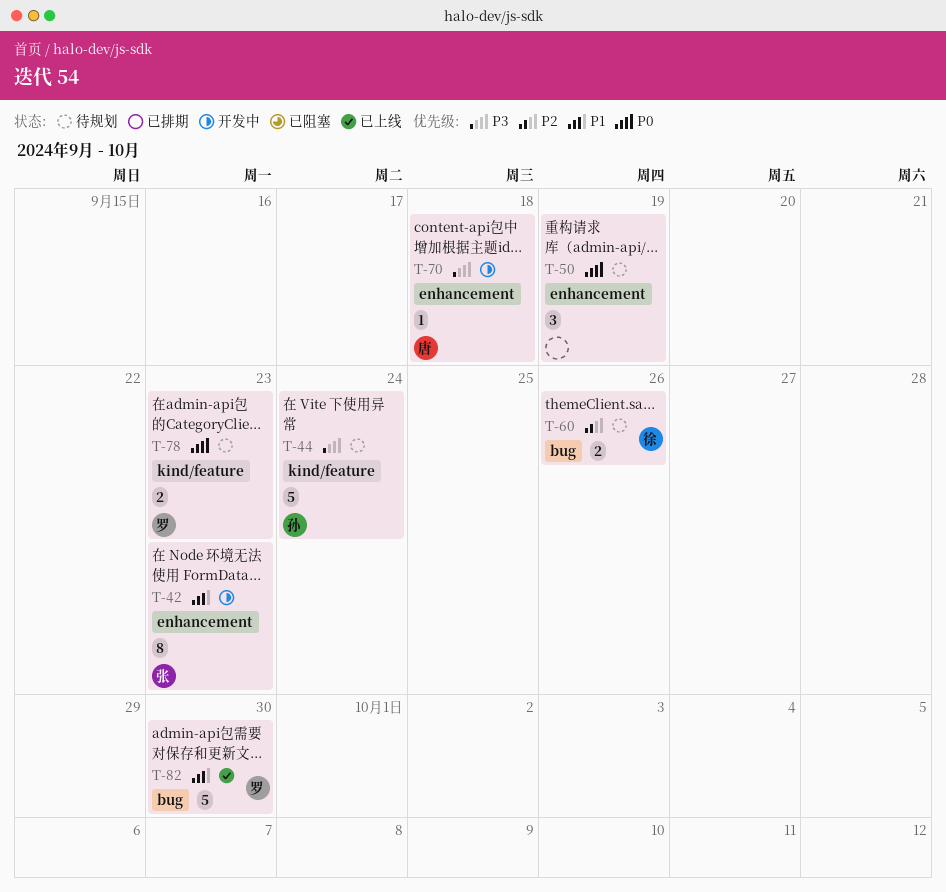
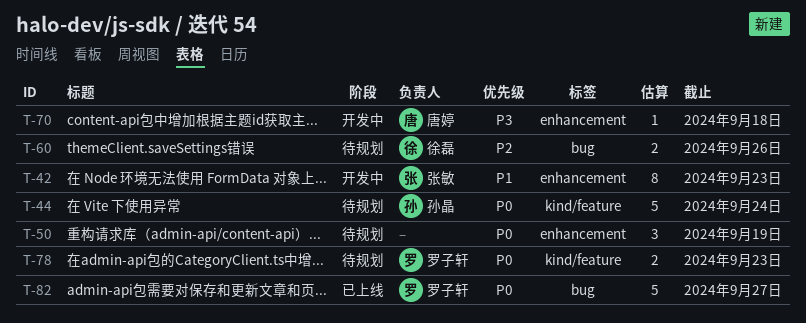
T-44, priority: P3 -> P0
T-82, priority: P1 -> P0
T-82, due: Sep 30 -> Sep 27

